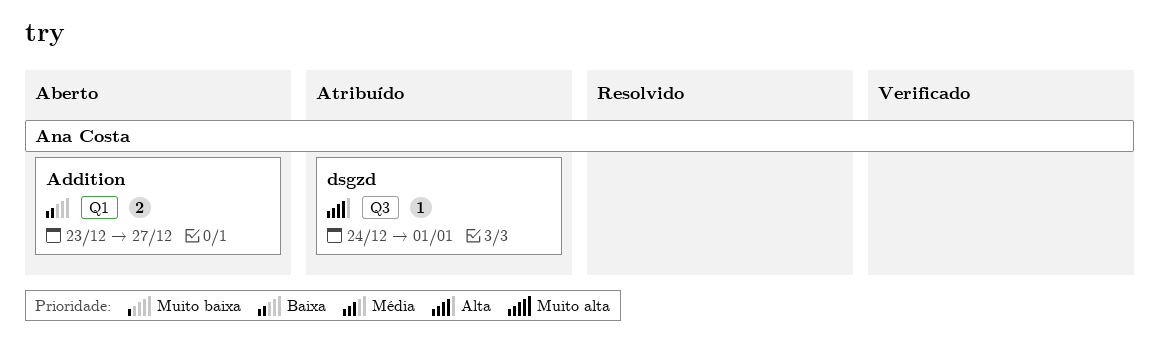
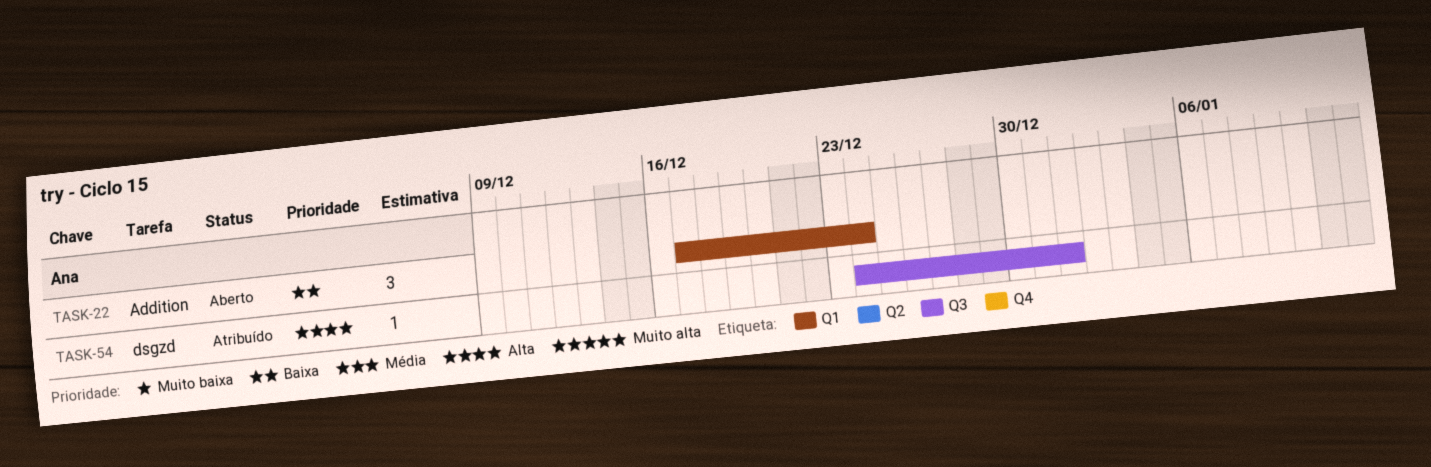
Addition, estimate: 2 -> 3
Addition, start: Dec 23 -> Dec 17
Addition, due: Dec 27 -> Dec 24

